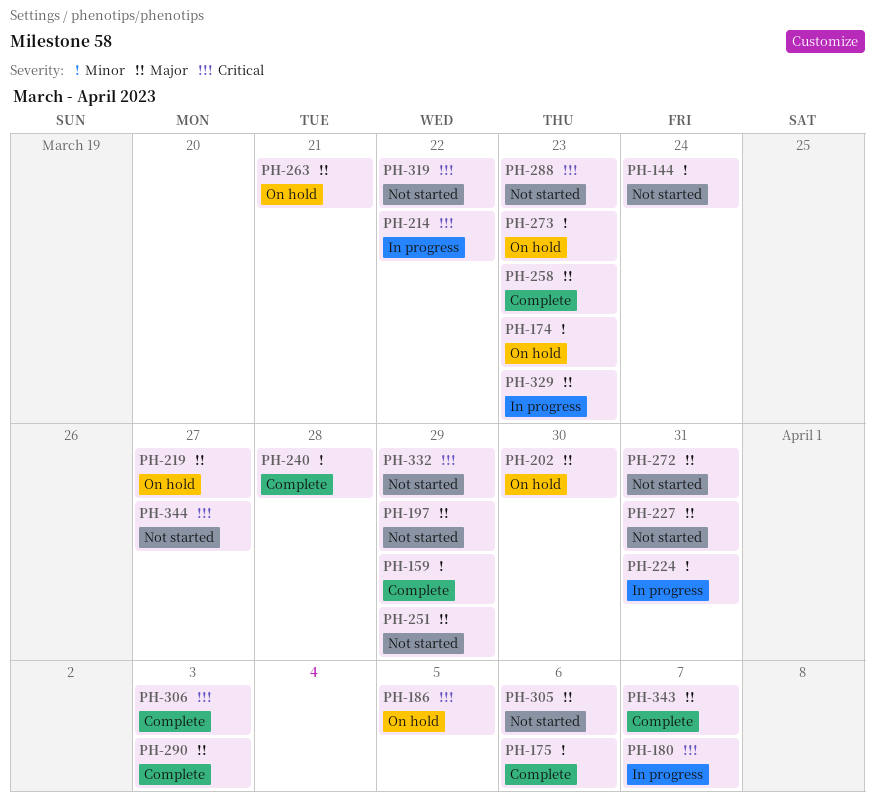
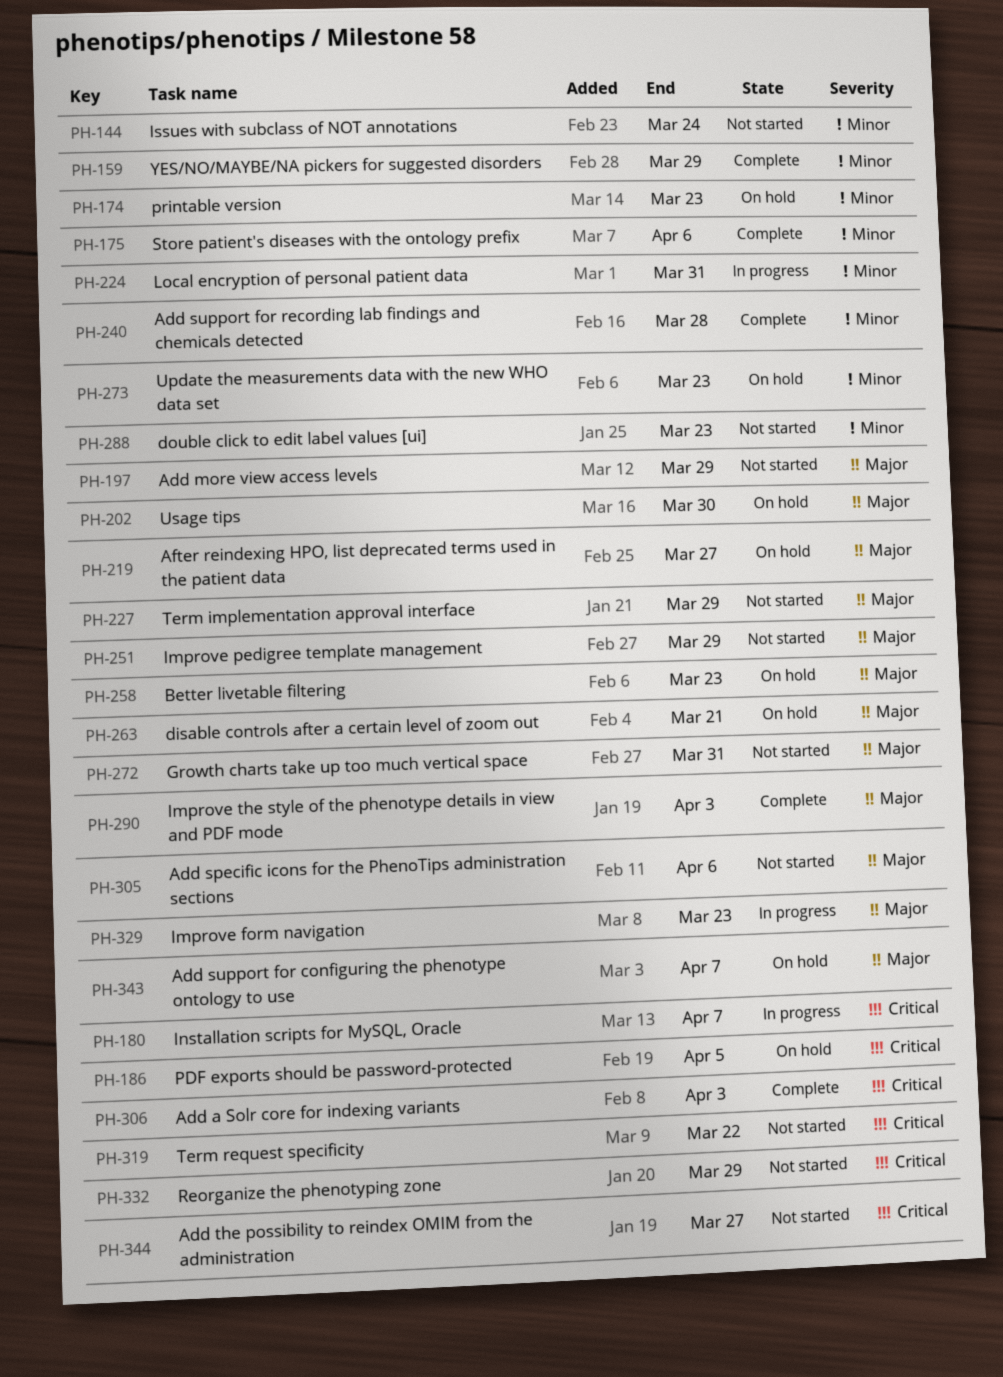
PH-214: present -> none
PH-227, due: Mar 31 -> Mar 29
PH-258, status: Complete -> On hold
PH-288, priority: Critical -> Minor
PH-343, status: Complete -> On hold

